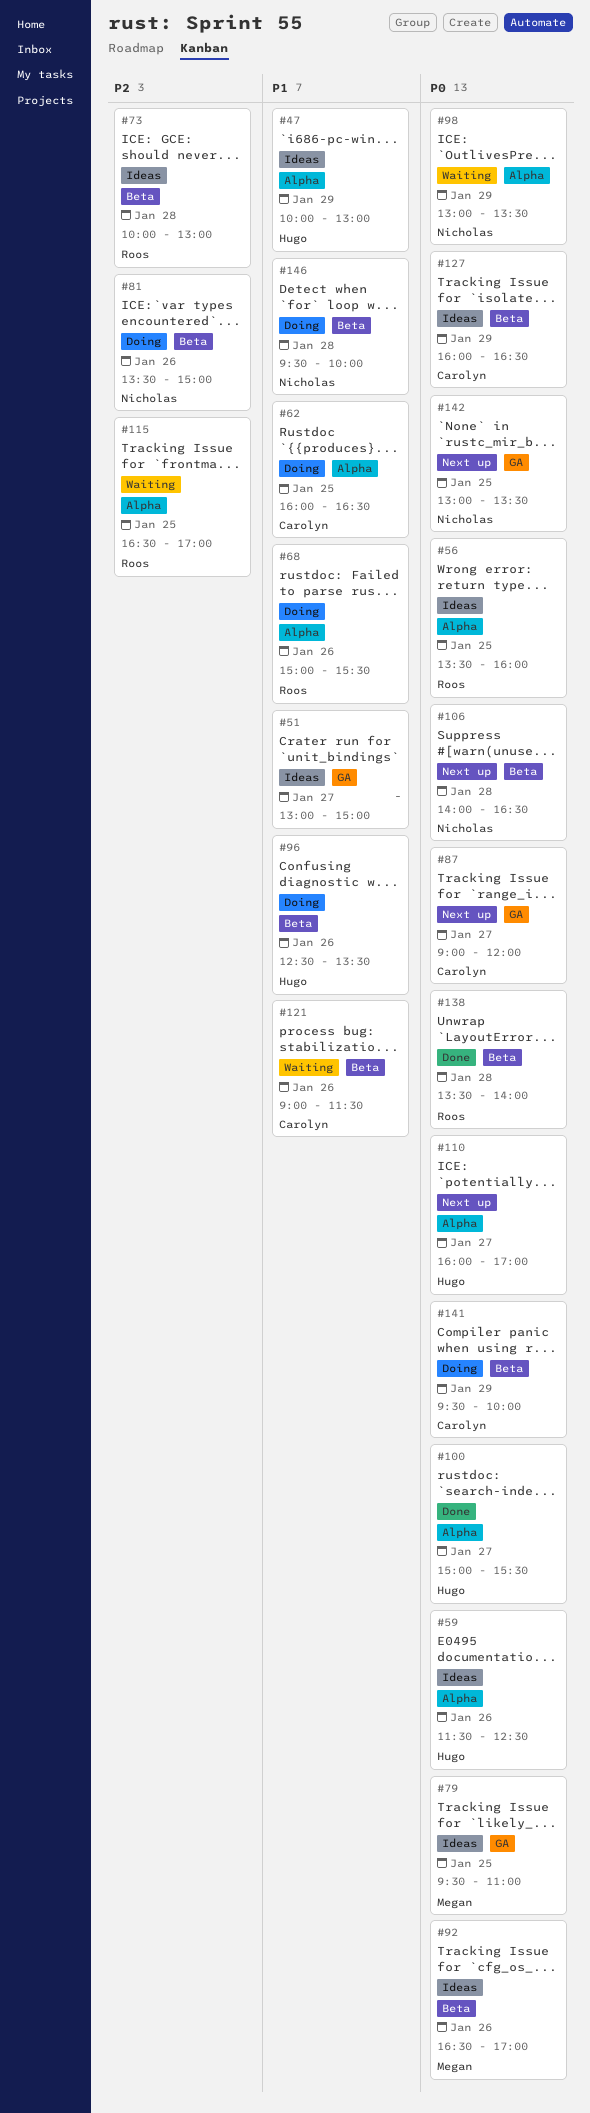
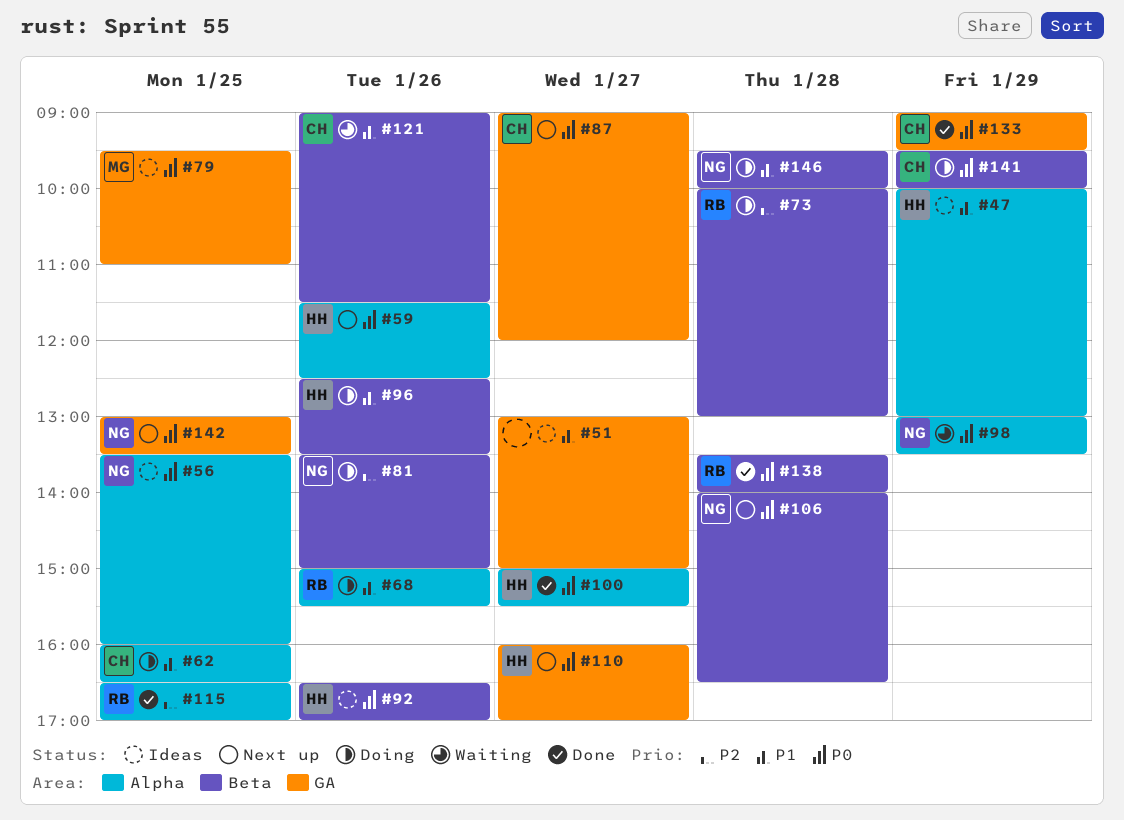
#56, owner: Roos -> Nicholas
#59, status: Ideas -> Next up
#73, status: Ideas -> Doing
#92, owner: Megan -> Hugo
#110, label: Alpha -> GA
#115, status: Waiting -> Done
#127: present -> none
#133: none -> present

